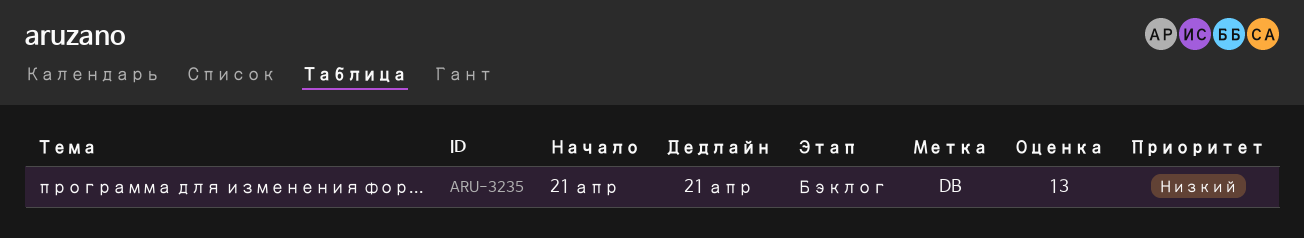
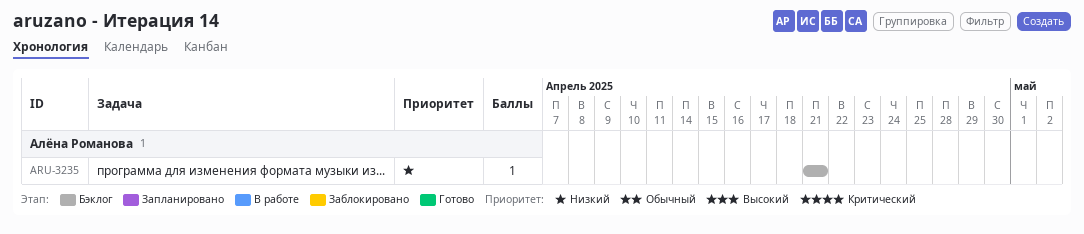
ARU-3235, estimate: 13 -> 1

